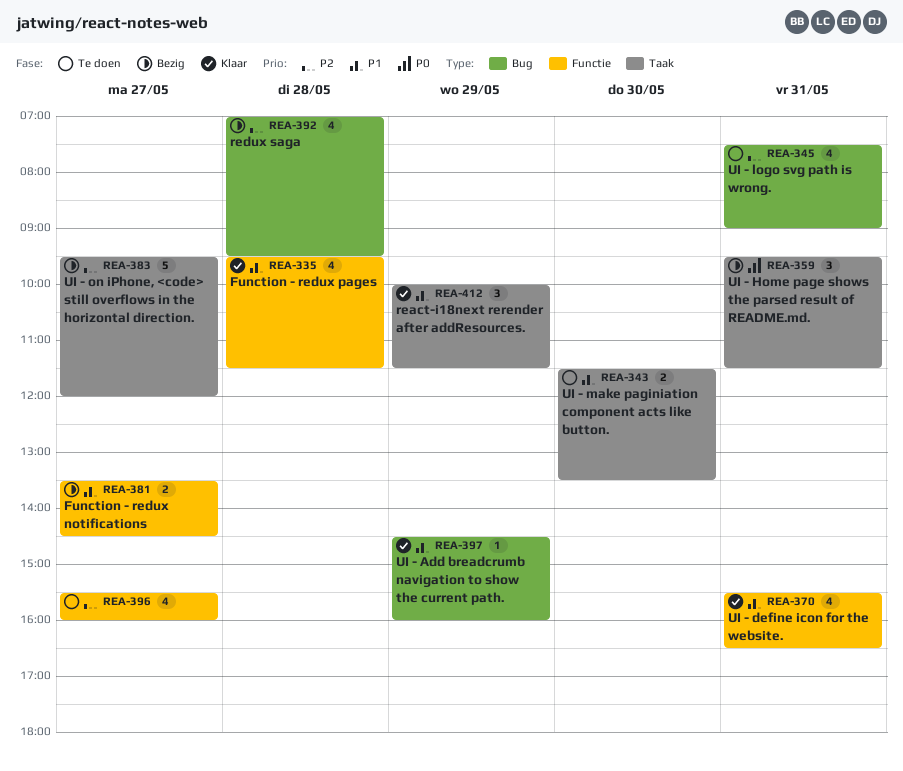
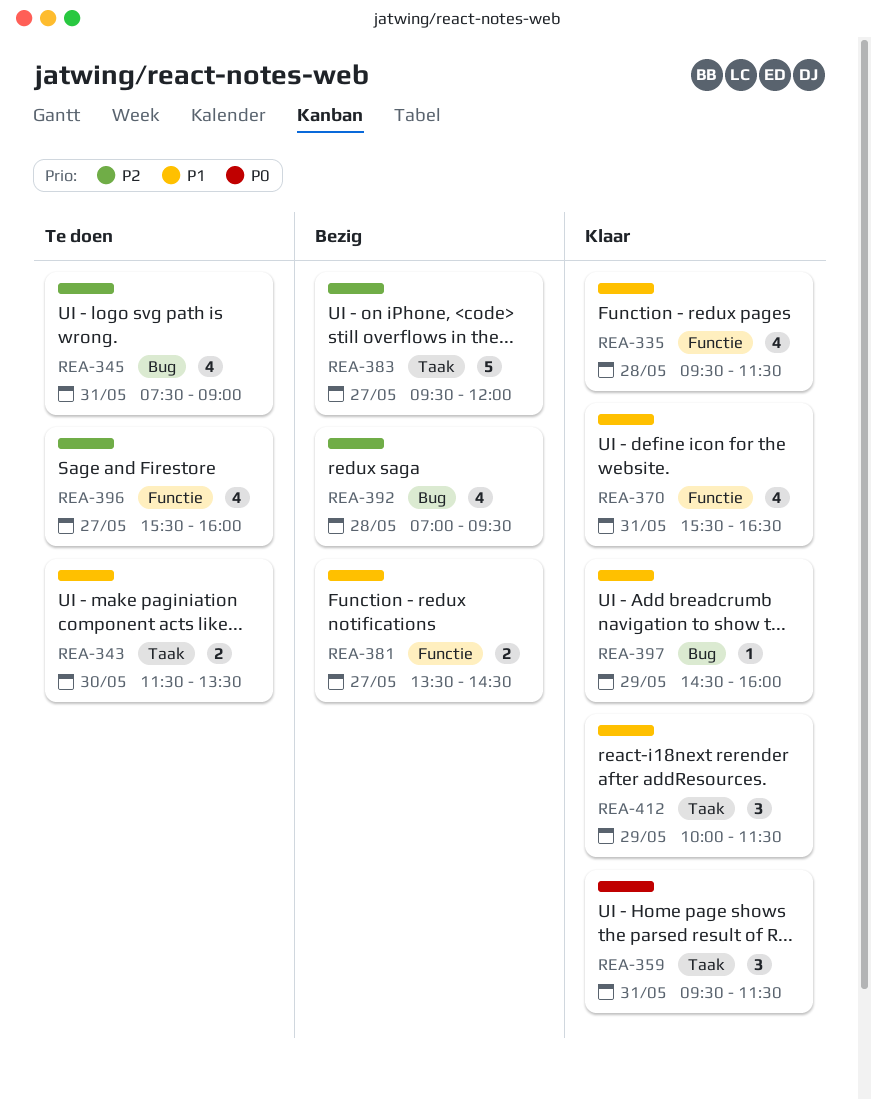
REA-359, status: Bezig -> Klaar

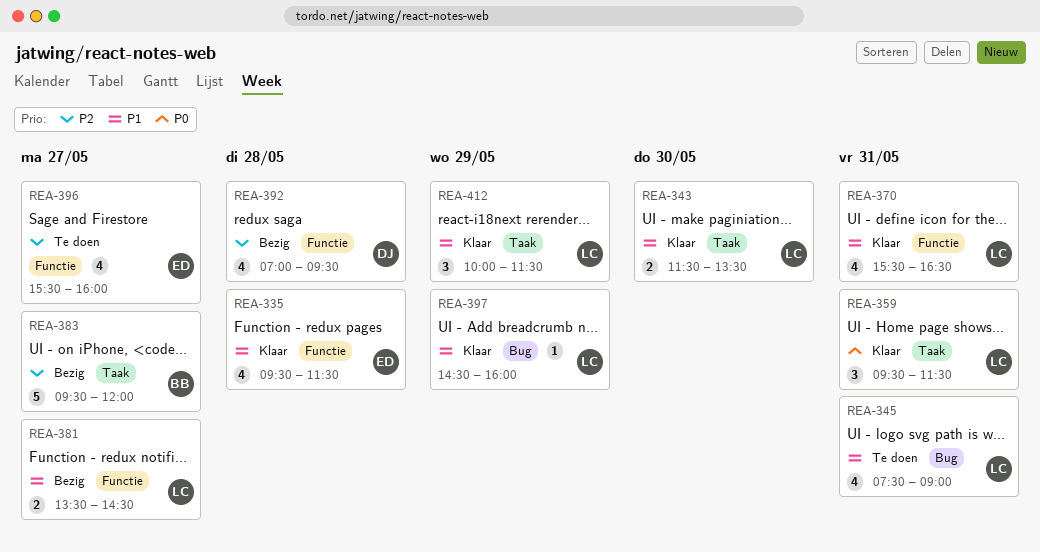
REA-343, status: Te doen -> Klaar
REA-345, priority: P2 -> P1
REA-392, label: Bug -> Functie

